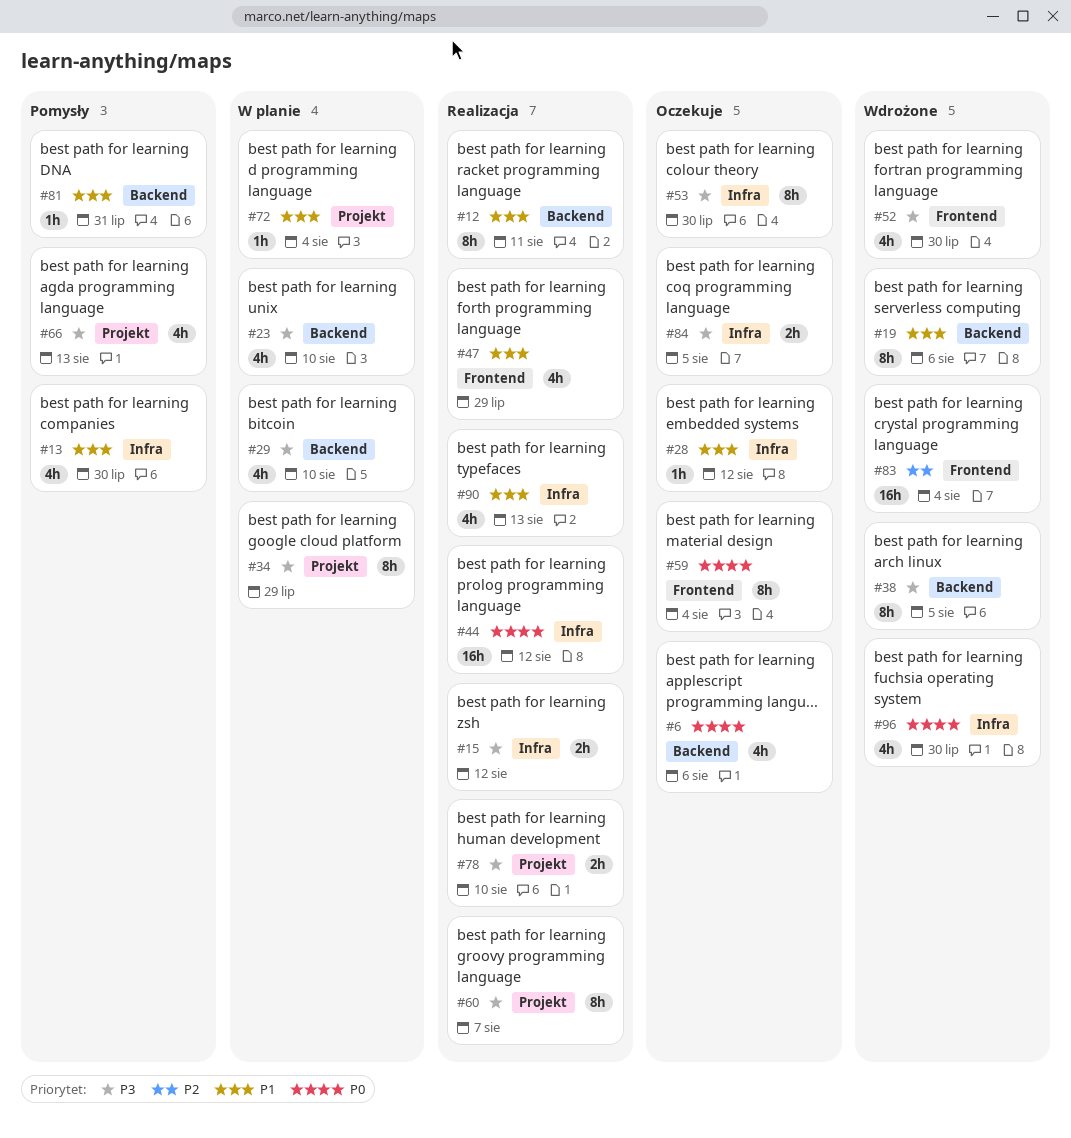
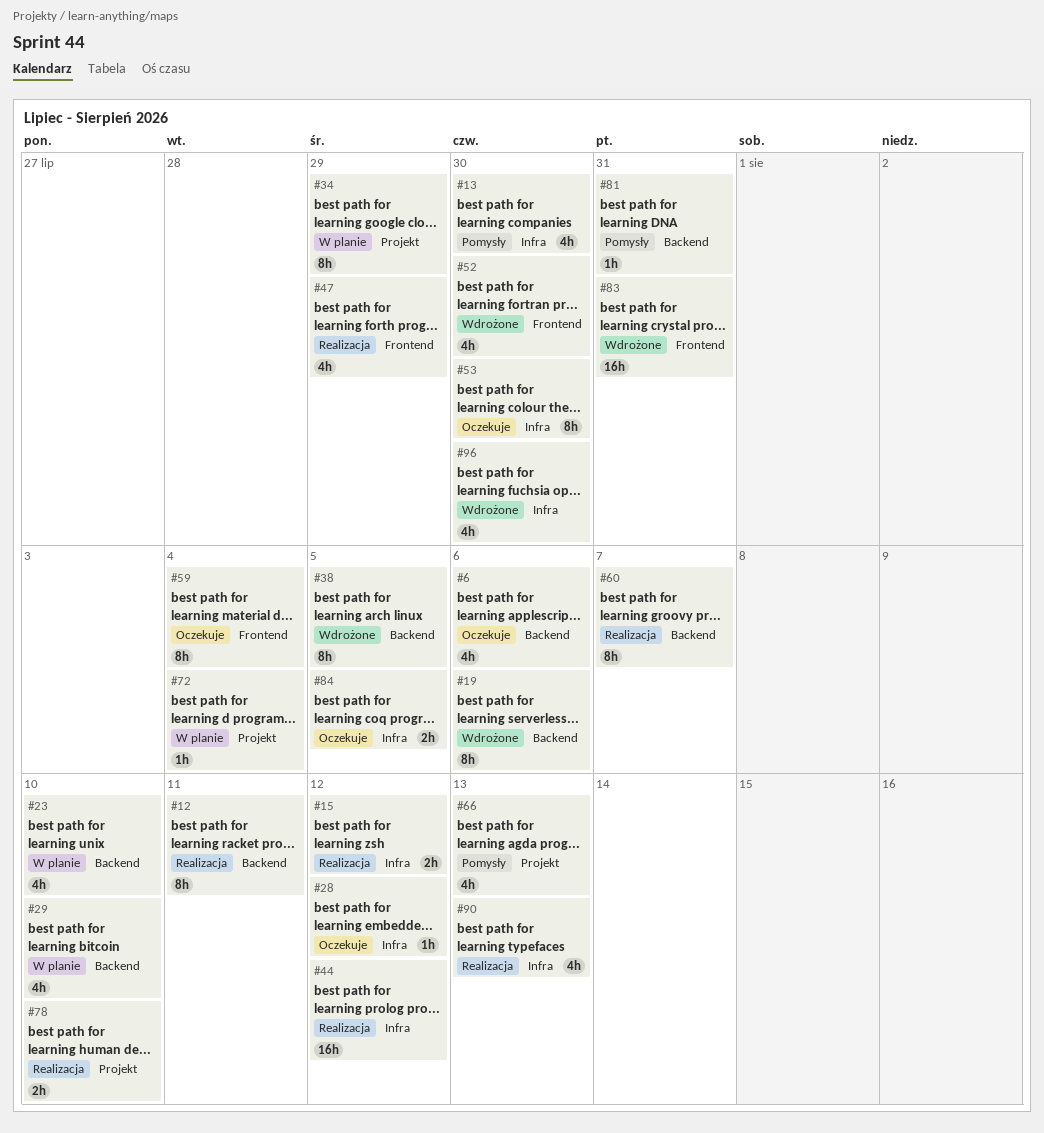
#60, label: Projekt -> Backend
#83, due: Aug 4 -> Jul 31

